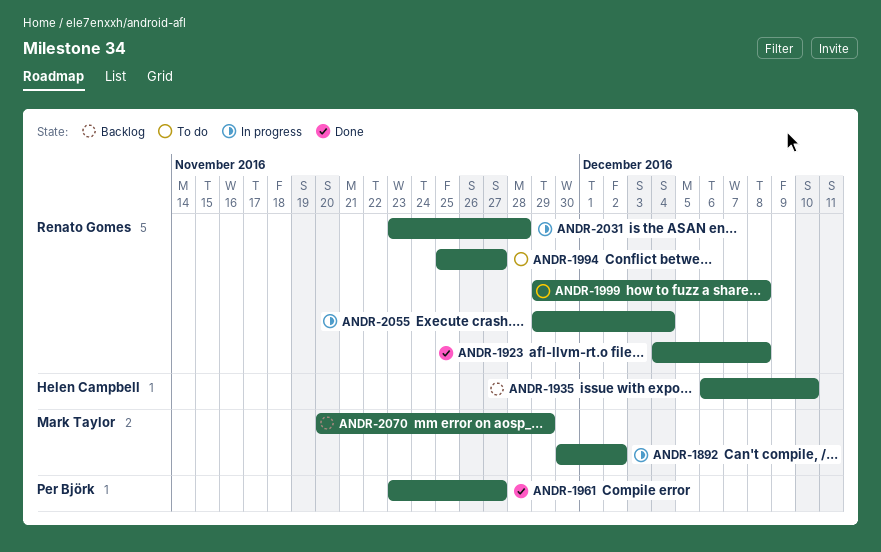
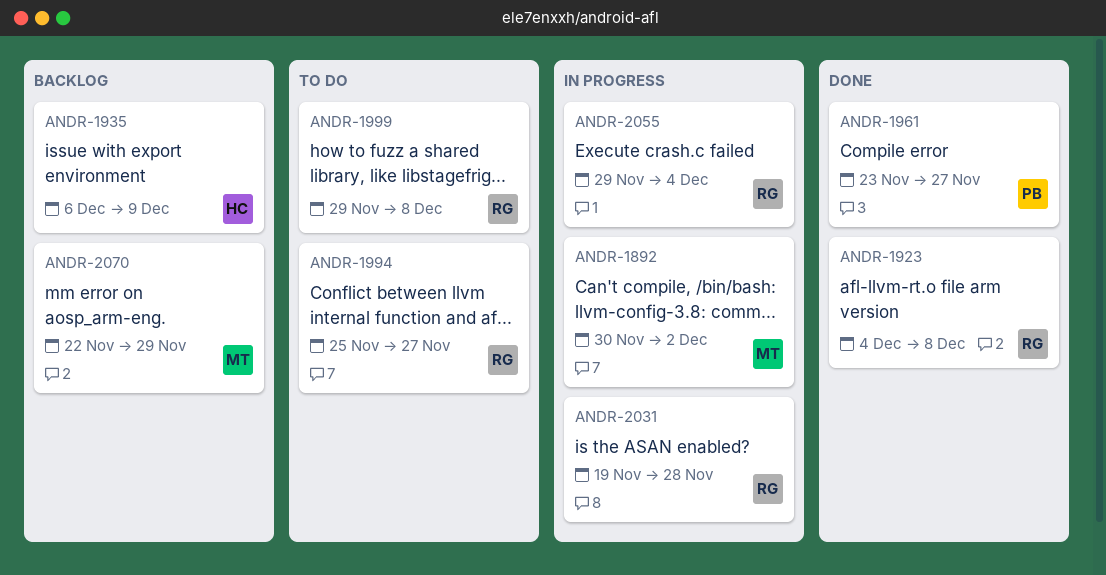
ANDR-1935, due: Dec 10 -> Dec 9
ANDR-2031, start: Nov 23 -> Nov 19
ANDR-2070, start: Nov 20 -> Nov 22

